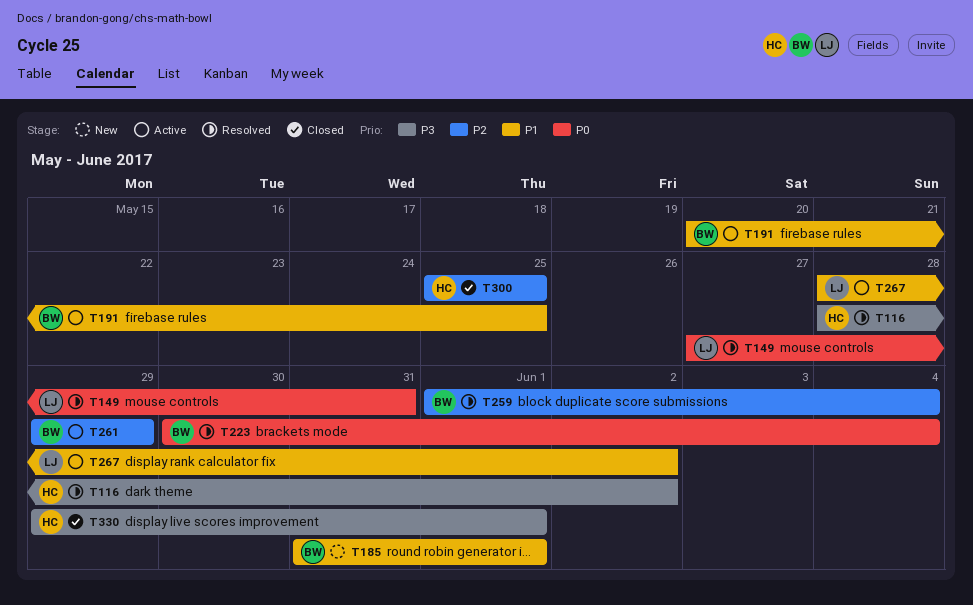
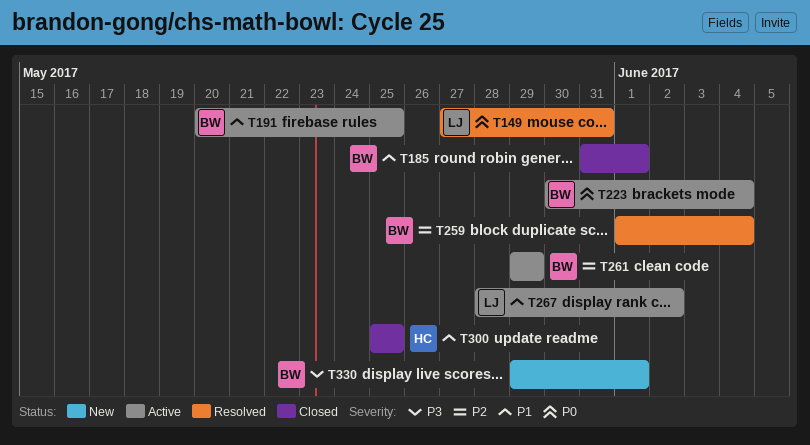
T116: present -> none
T185, status: New -> Closed
T223, status: Resolved -> Active
T300, priority: P2 -> P1
T330, status: Closed -> New
T330, owner: HC -> BW

